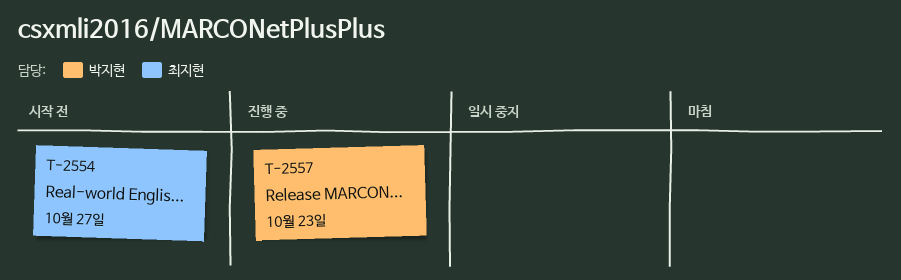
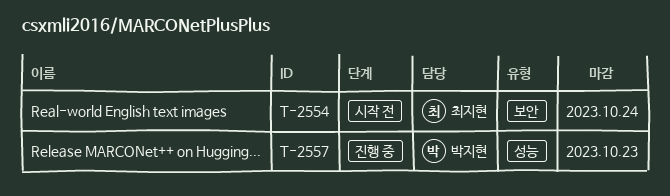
T-2554, due: Oct 27 -> Oct 24

